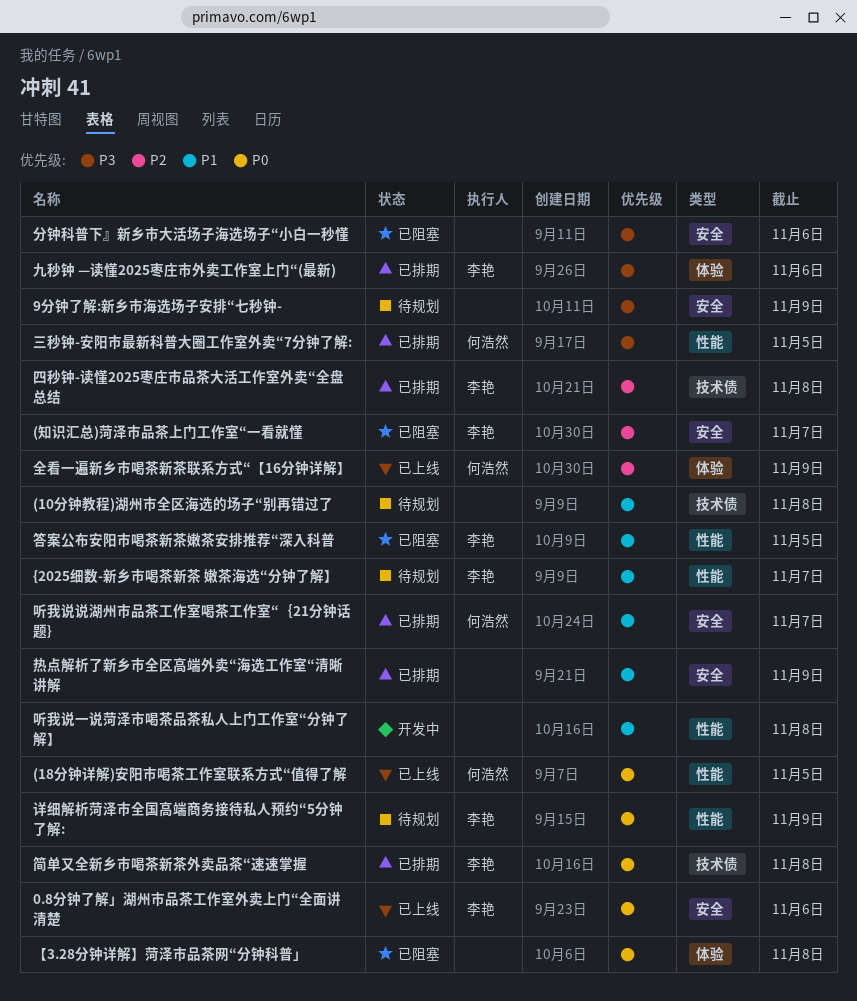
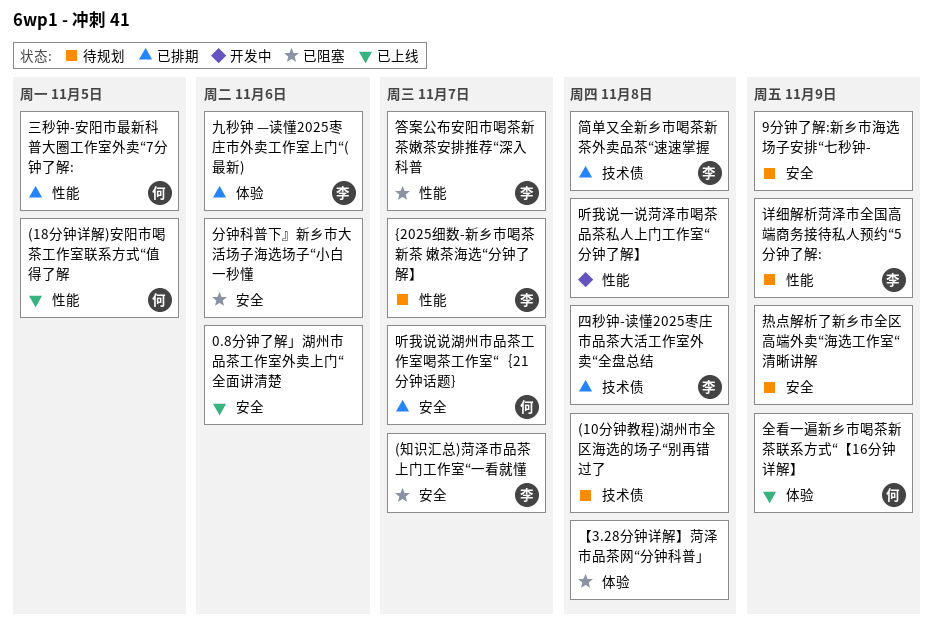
0.8分钟了解」湖州市品茶工作室外卖上门“全面讲清楚, owner: 李艳 -> none
热点解析了新乡市全区高端外卖“海选工作室“清晰讲解, status: 已排期 -> 待规划
答案公布安阳市喝茶新茶嫩茶安排推荐“深入科普, due: Nov 5 -> Nov 7

